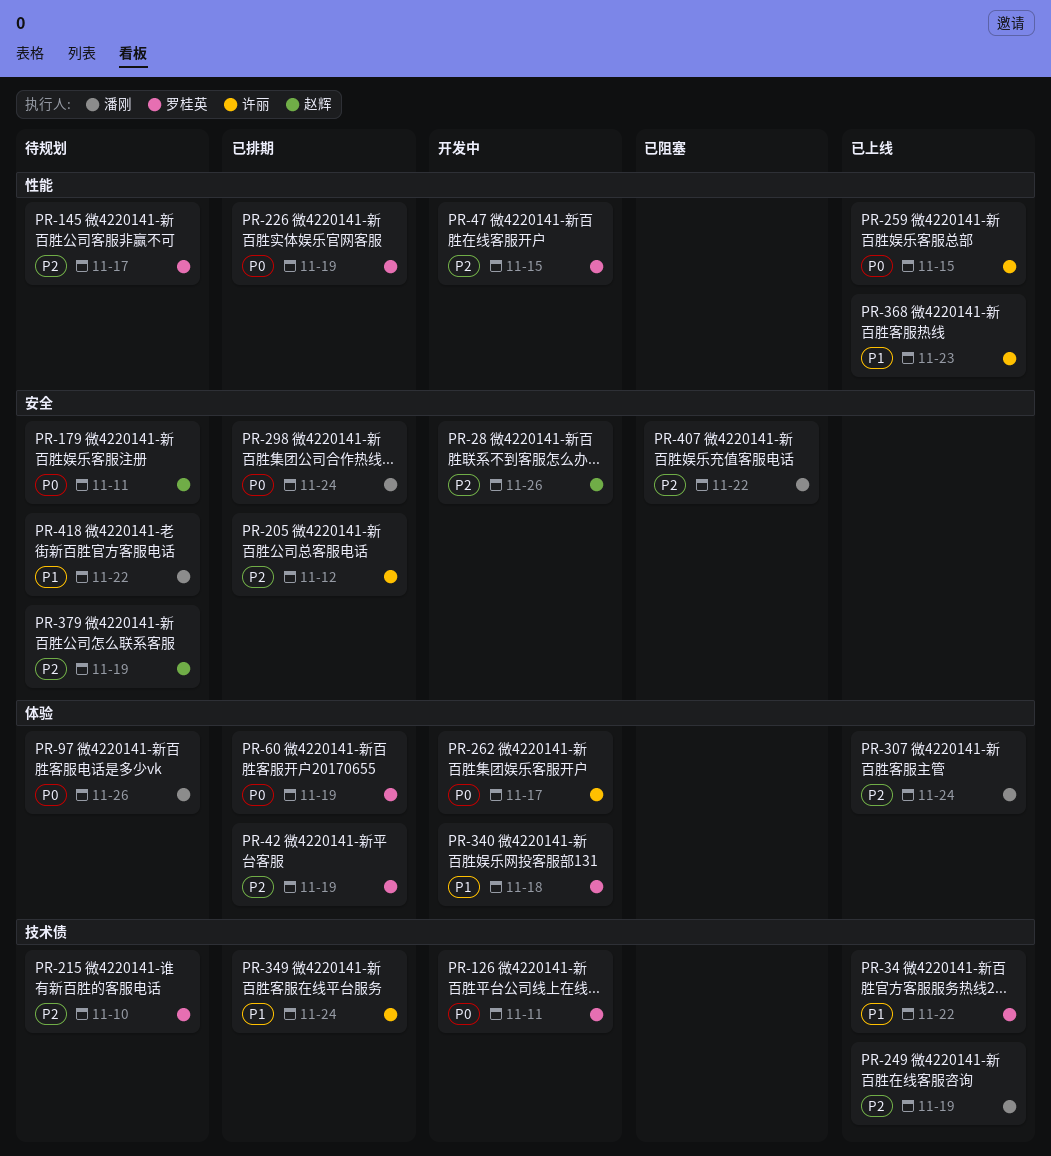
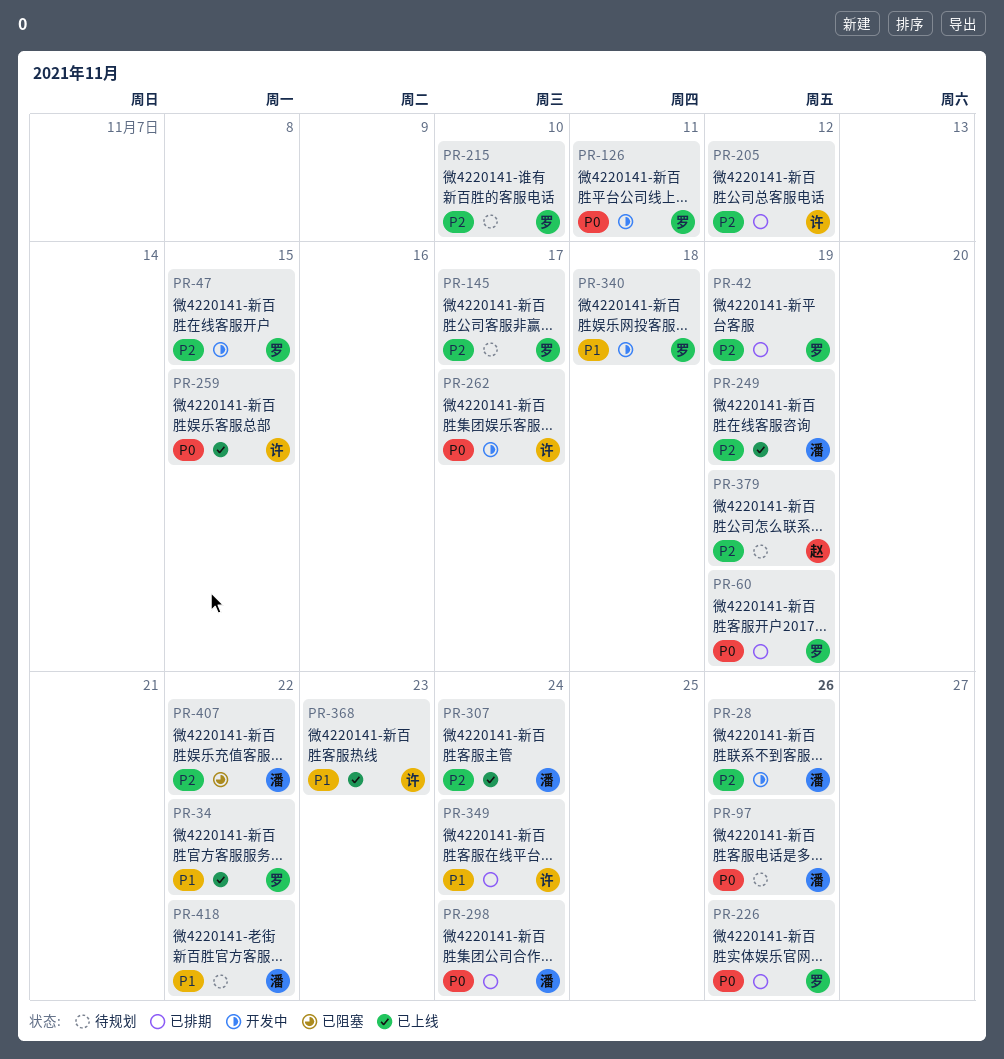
PR-28, owner: 赵辉 -> 潘刚
PR-179: present -> none
PR-226, due: Nov 19 -> Nov 26

